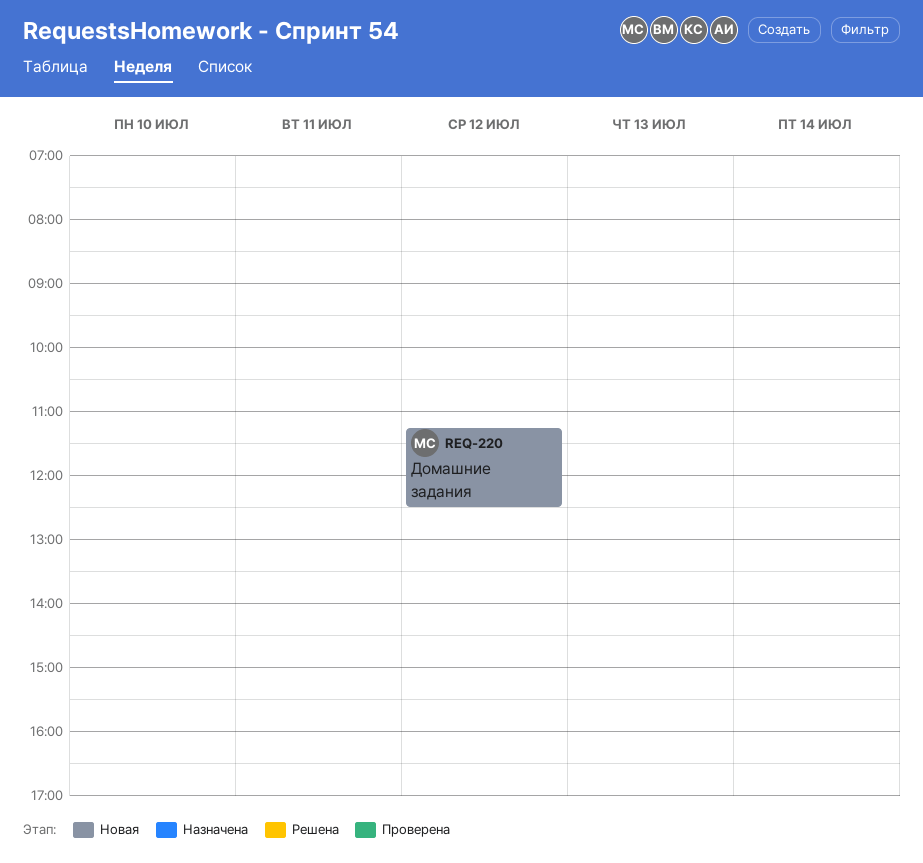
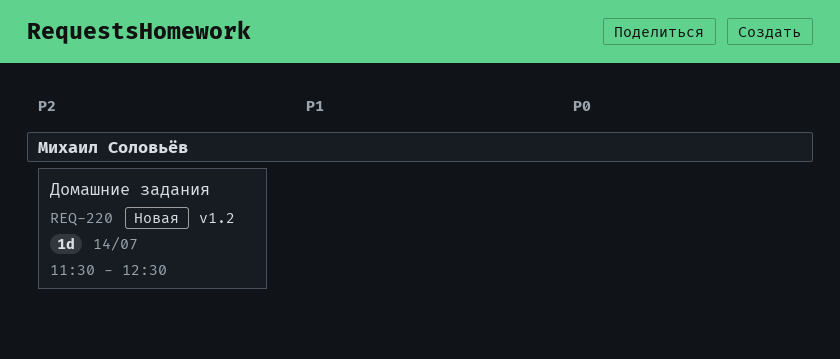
REQ-220, day: Jul 12 -> Jul 14
REQ-220, begins: 11:15 -> 11:30

